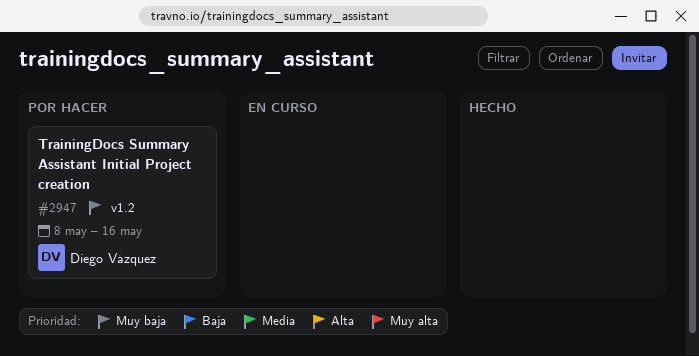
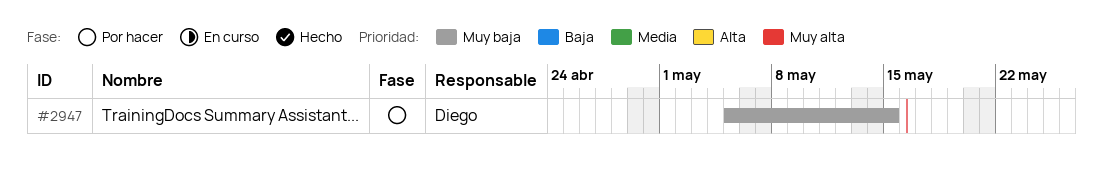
#2947, start: May 8 -> May 5
#2947, due: May 16 -> May 15

